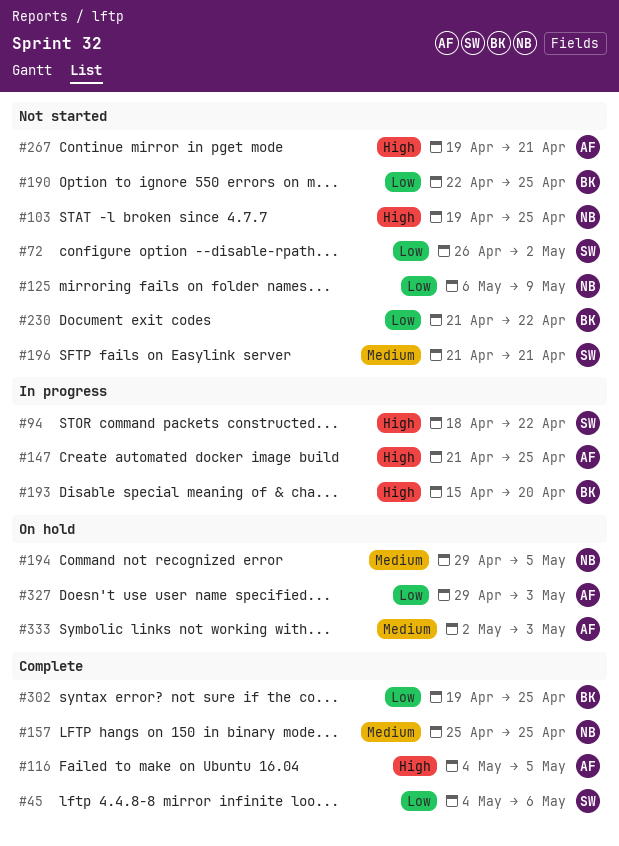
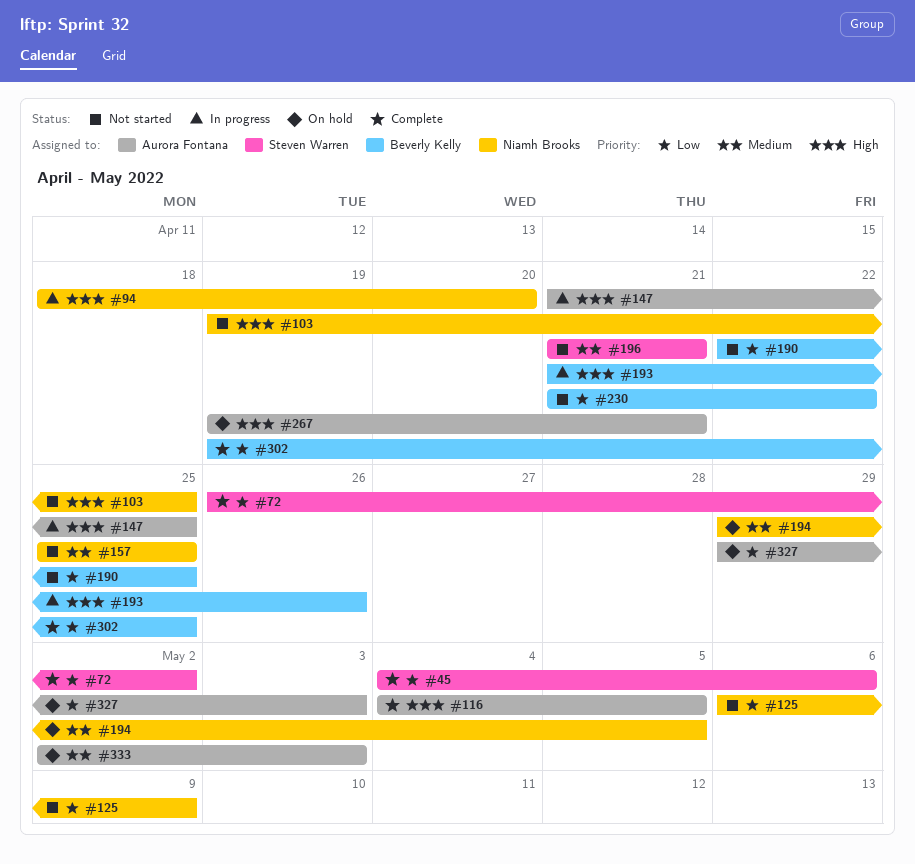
#72, status: Not started -> Complete
#94, owner: Steven Warren -> Niamh Brooks
#94, due: Apr 22 -> Apr 20
#157, status: Complete -> Not started
#193, start: Apr 15 -> Apr 21
#193, due: Apr 20 -> Apr 26
#267, status: Not started -> On hold

